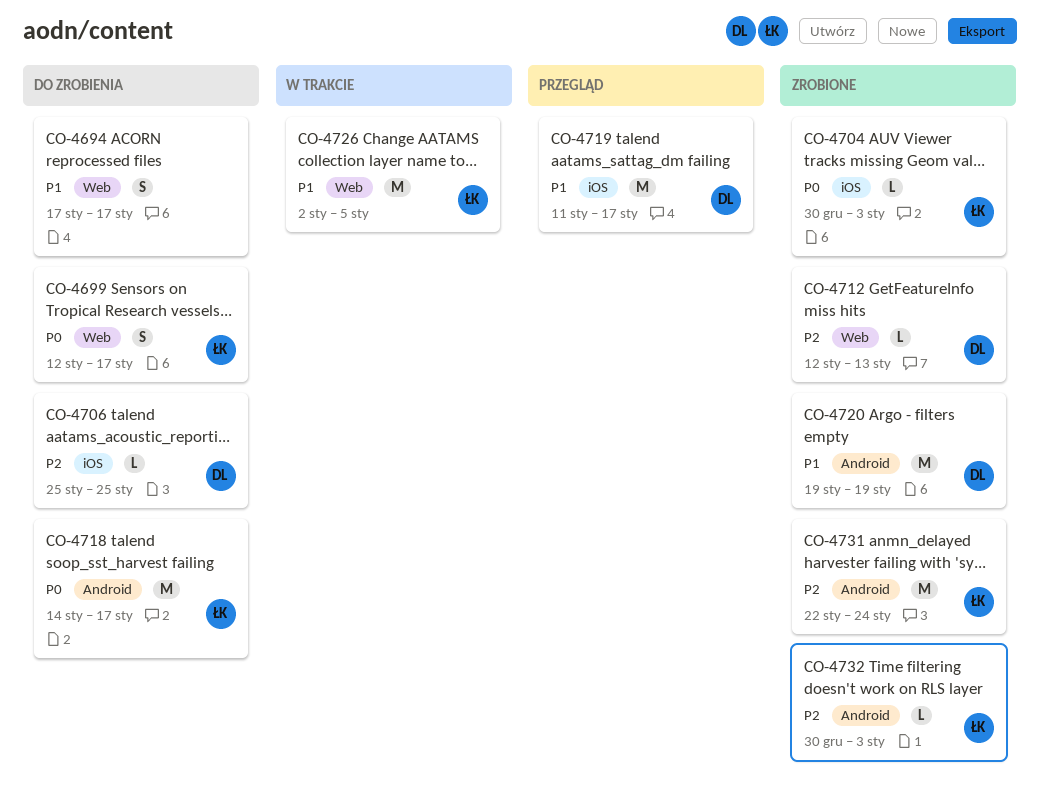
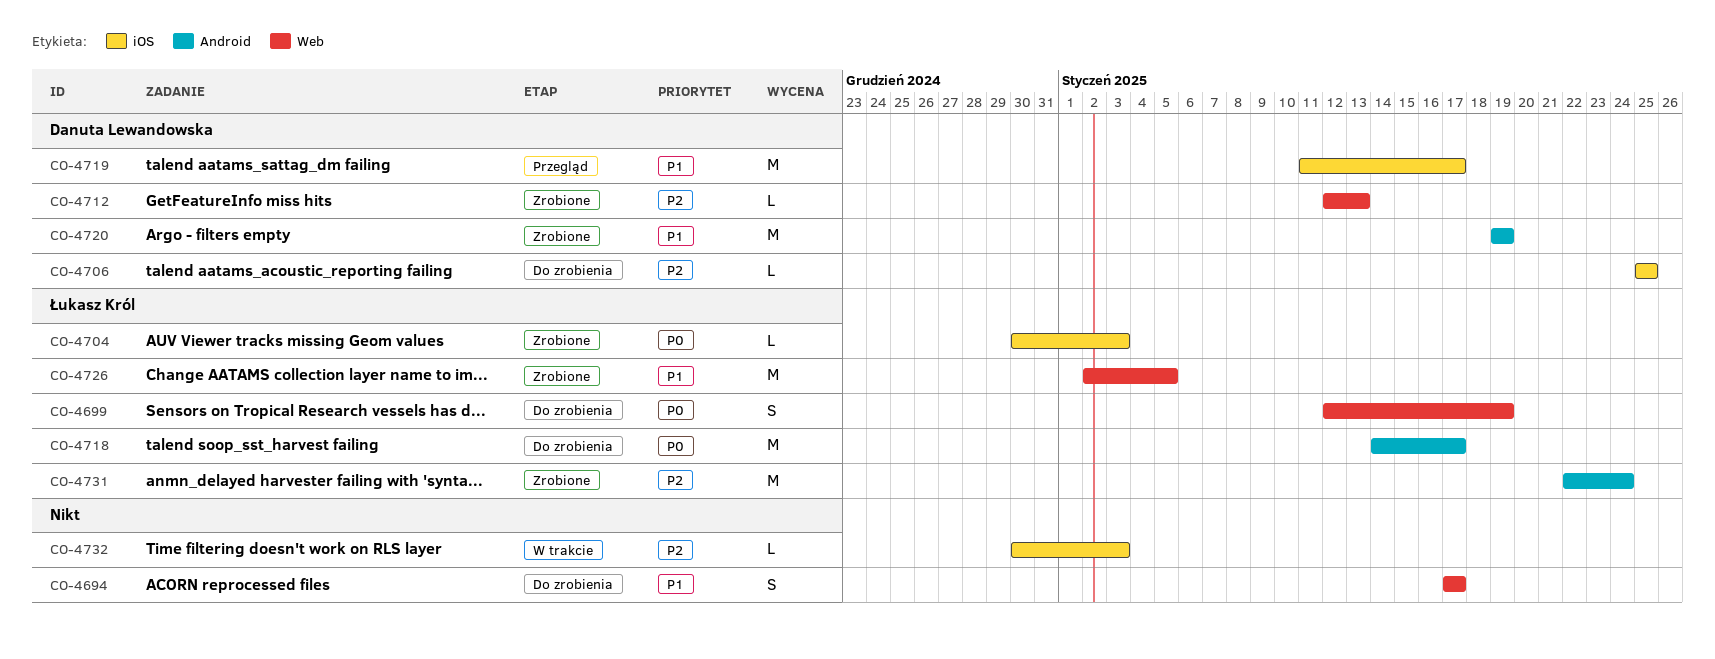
CO-4699, due: Jan 17 -> Jan 19
CO-4726, status: W trakcie -> Zrobione
CO-4732, status: Zrobione -> W trakcie
CO-4732, owner: Łukasz Król -> none
CO-4732, label: Android -> iOS

